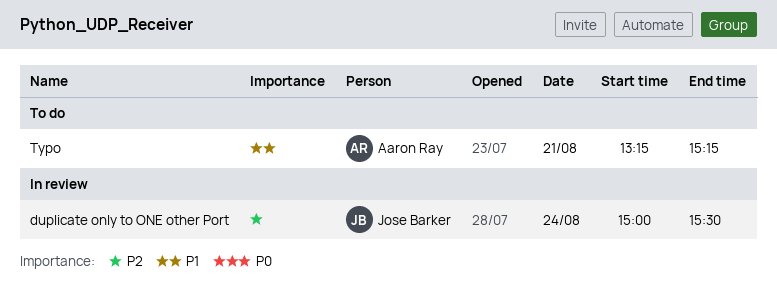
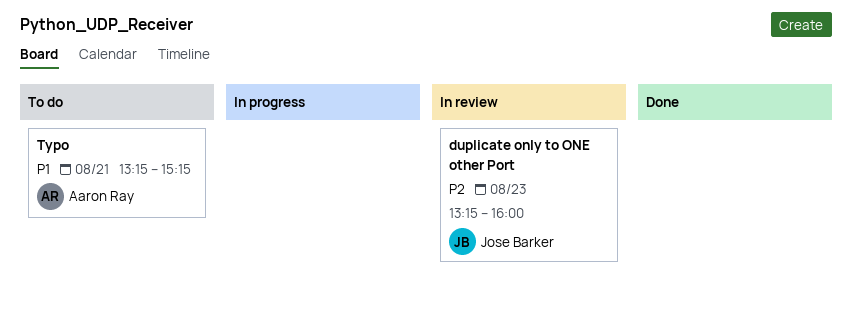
duplicate only to ONE other Port, day: Aug 24 -> Aug 23
duplicate only to ONE other Port, begins: 15:00 -> 13:15
duplicate only to ONE other Port, ends: 15:30 -> 16:00

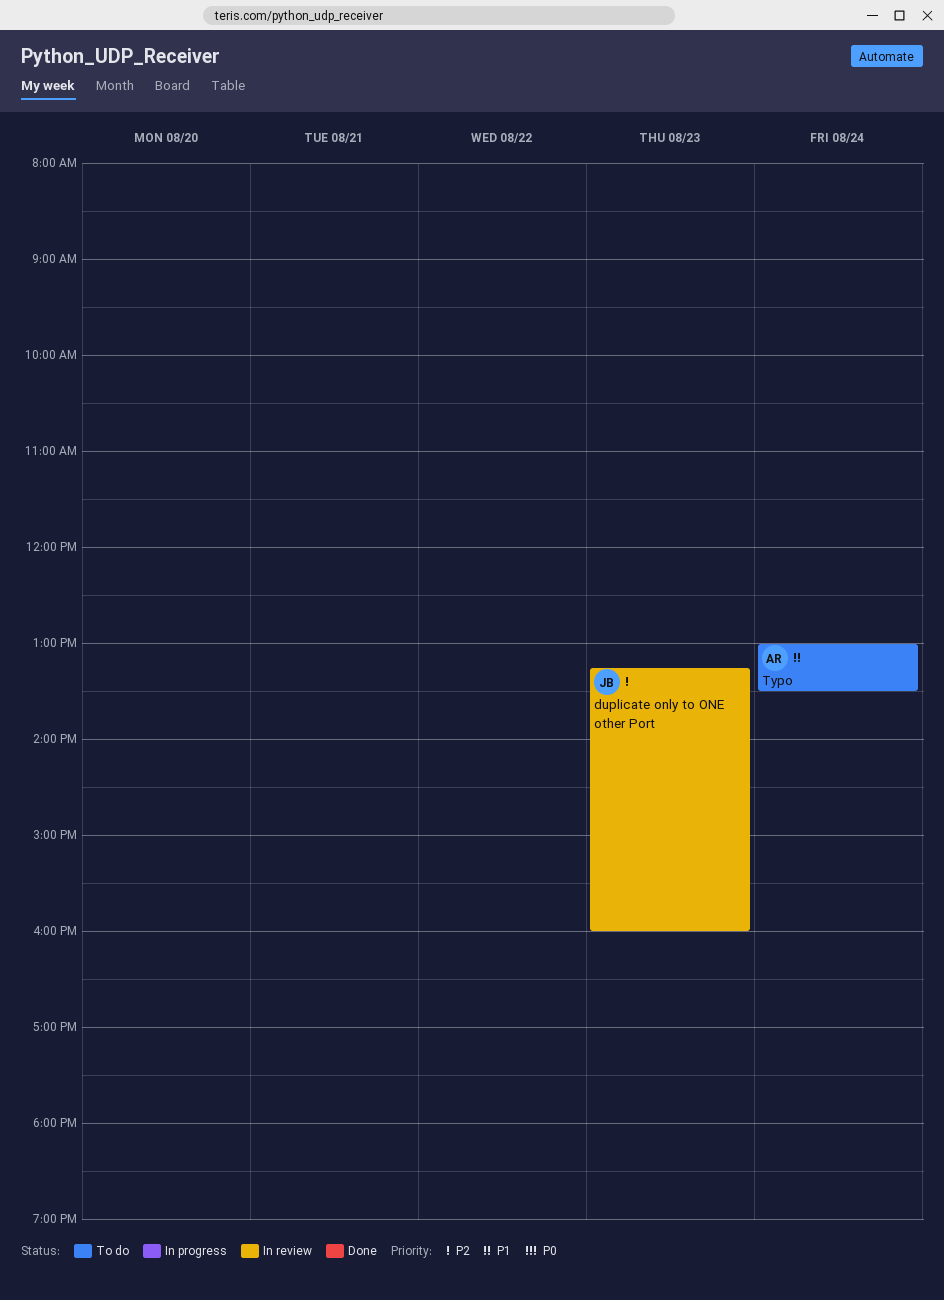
Typo, day: Aug 21 -> Aug 24
Typo, begins: 13:15 -> 13:00
Typo, ends: 15:15 -> 13:30

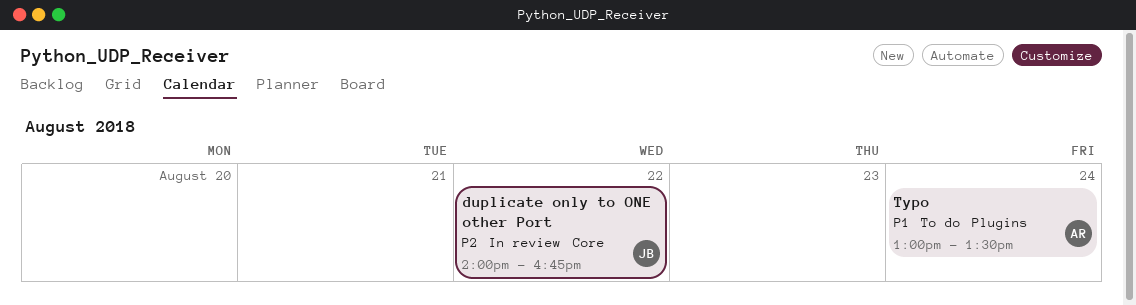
duplicate only to ONE other Port, day: Aug 23 -> Aug 22
duplicate only to ONE other Port, begins: 13:15 -> 14:00
duplicate only to ONE other Port, ends: 16:00 -> 16:45

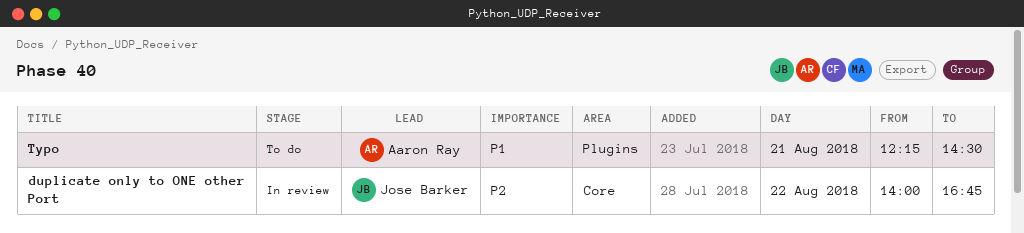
Typo, day: Aug 24 -> Aug 21
Typo, begins: 13:00 -> 12:15
Typo, ends: 13:30 -> 14:30

